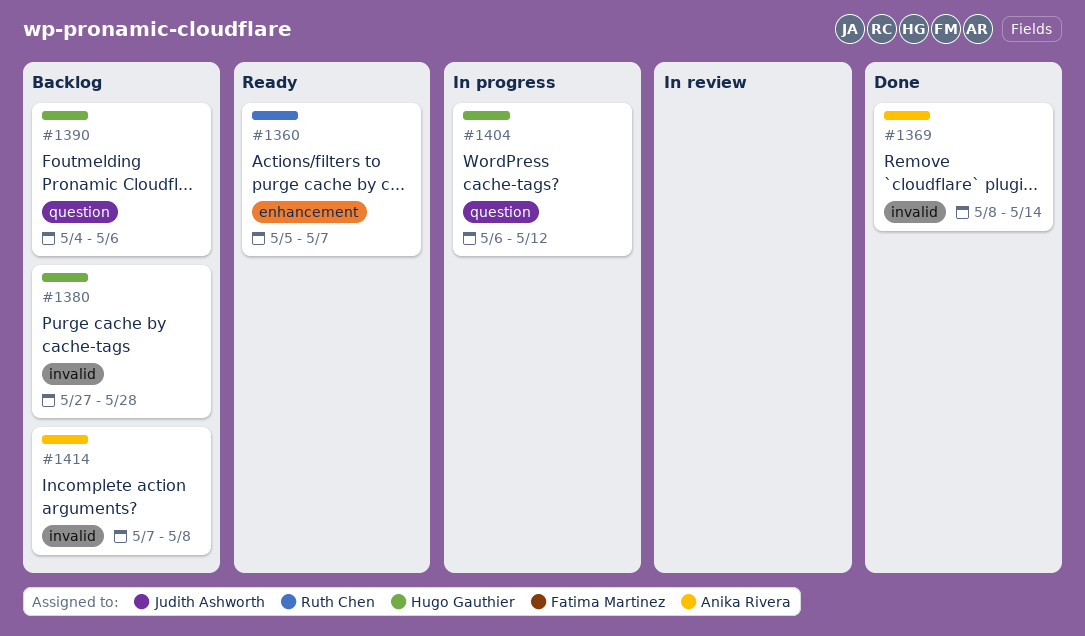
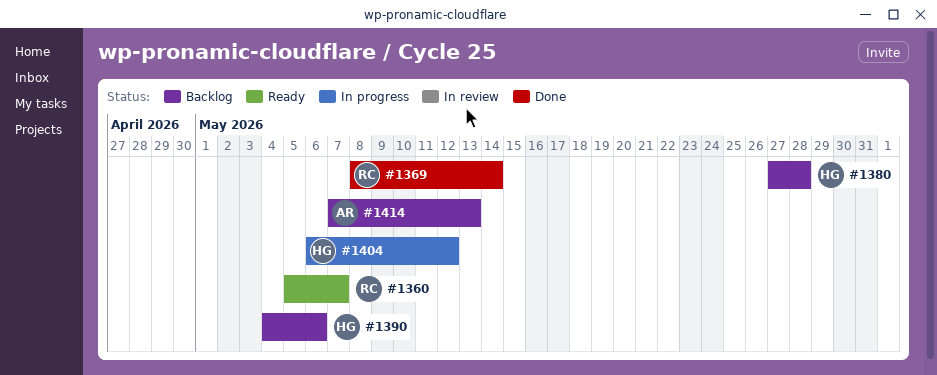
#1369, owner: Anika Rivera -> Ruth Chen
#1414, due: May 8 -> May 13

